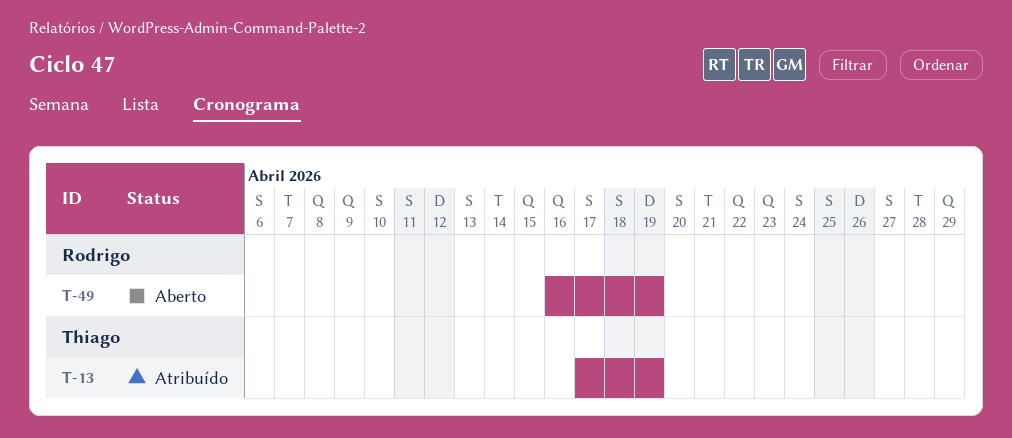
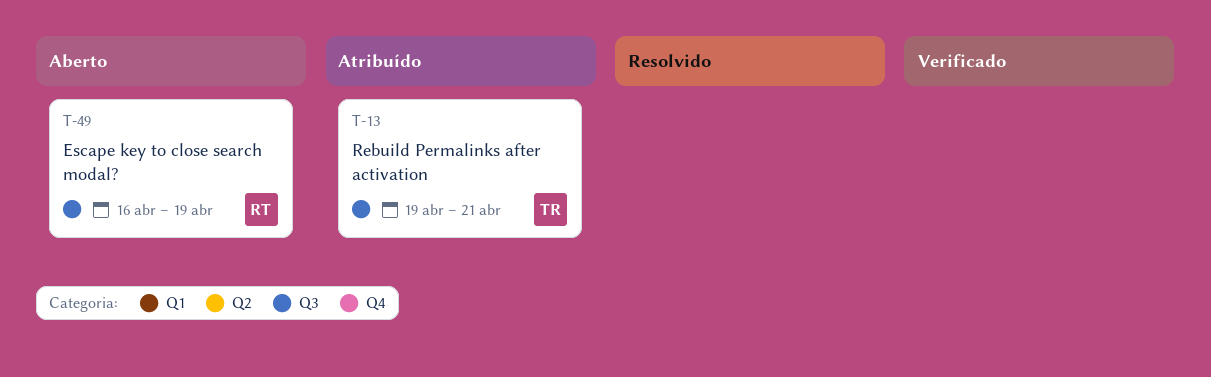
T-13, start: Apr 17 -> Apr 19
T-13, due: Apr 19 -> Apr 21

